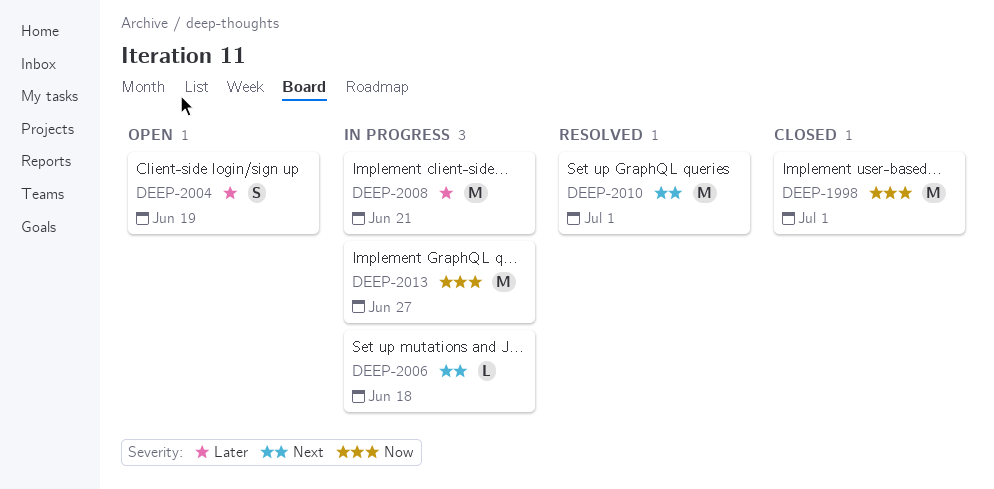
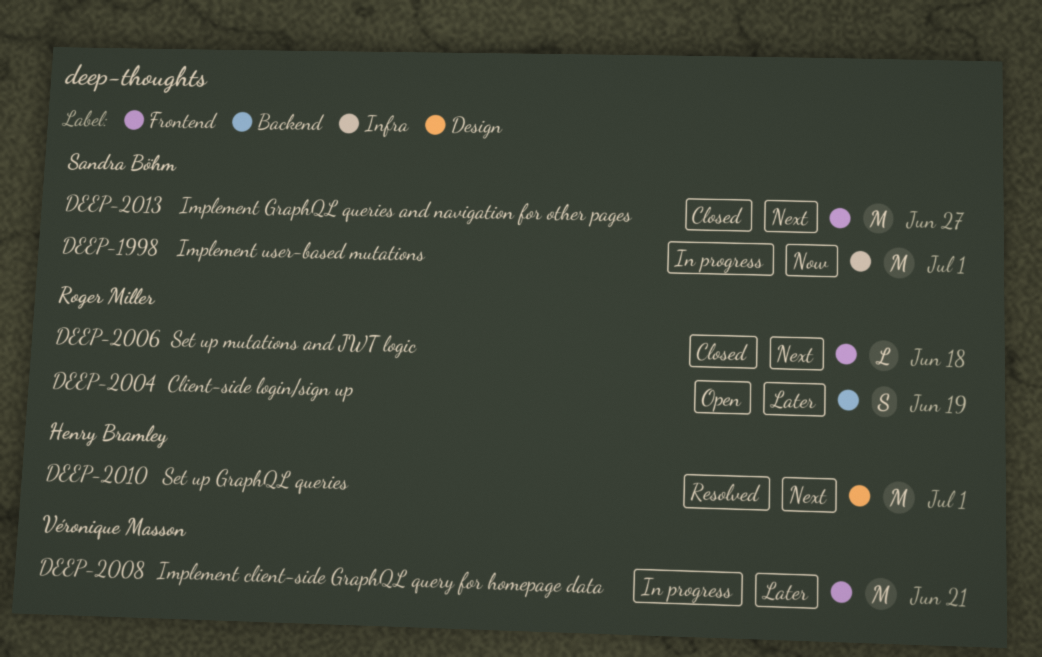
DEEP-1998, status: Closed -> In progress
DEEP-2006, status: In progress -> Closed
DEEP-2013, status: In progress -> Closed
DEEP-2013, priority: Now -> Next

